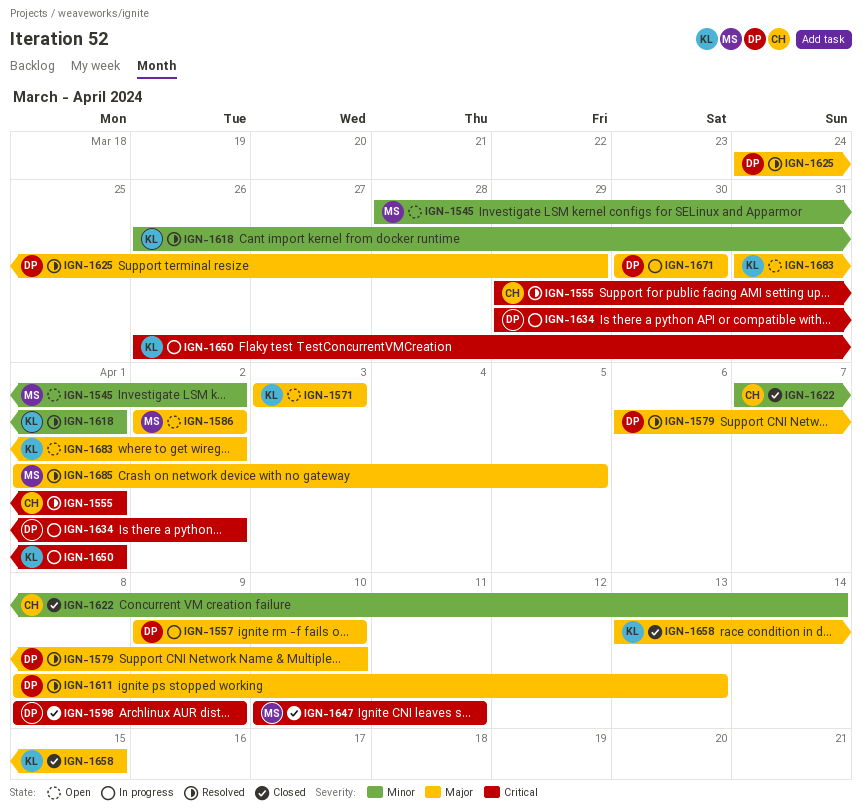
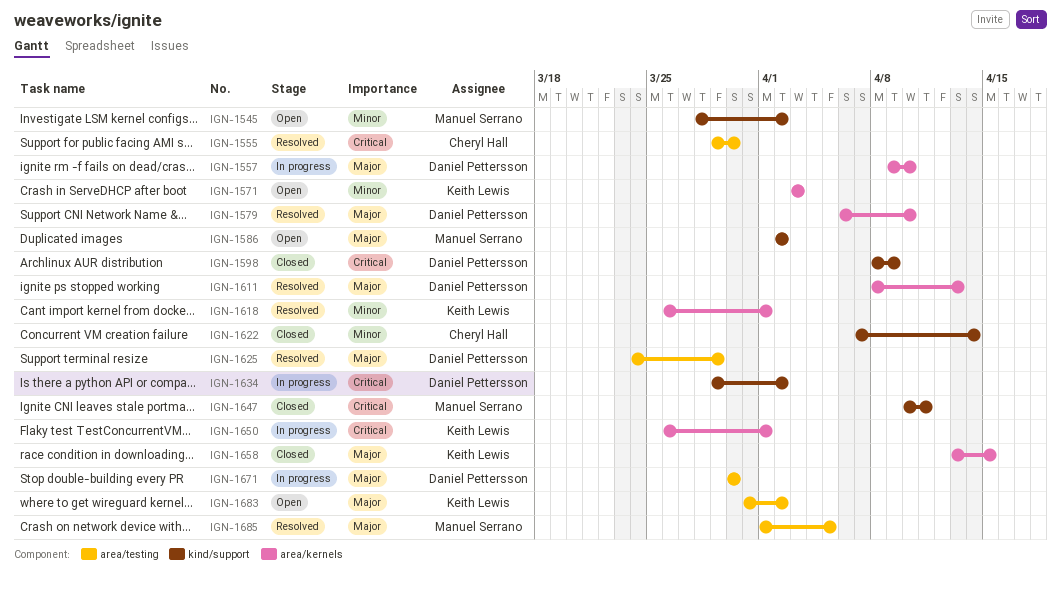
IGN-1555, due: Apr 1 -> Mar 30
IGN-1571, priority: Major -> Minor

